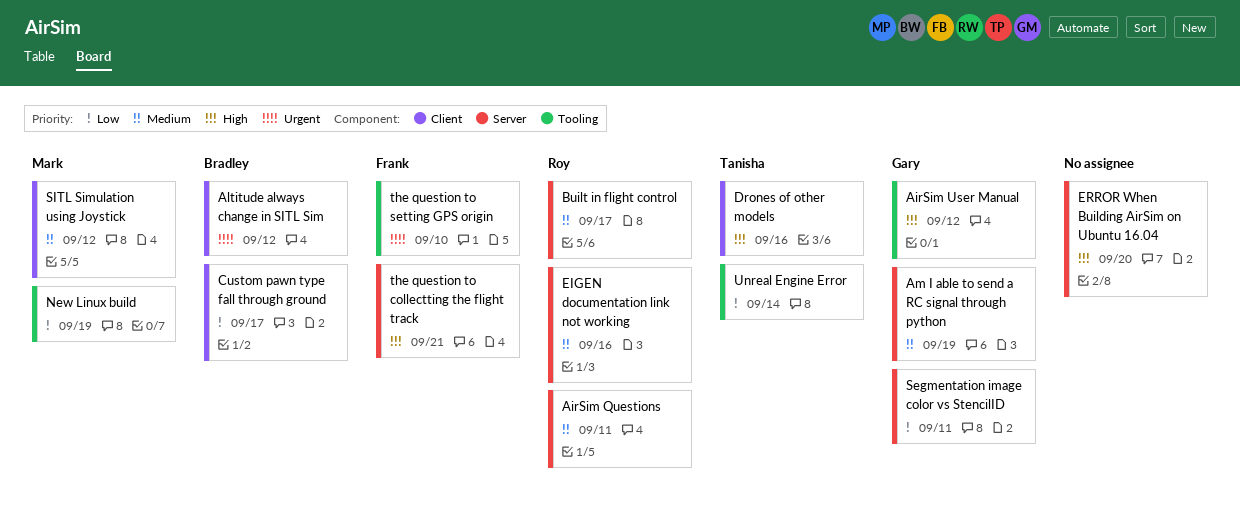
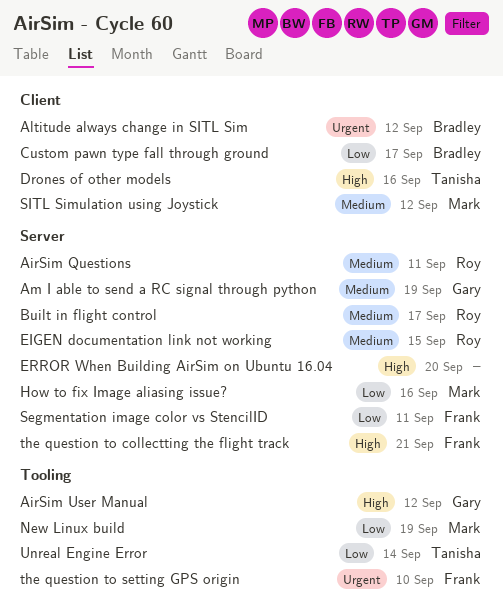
EIGEN documentation link not working, due: Sep 16 -> Sep 15
How to fix Image aliasing issue?: none -> present
Segmentation image color vs StencilID, owner: Gary -> Frank

